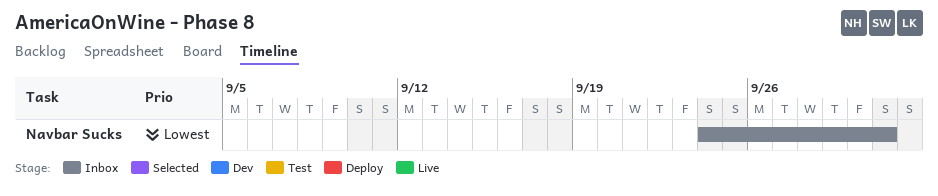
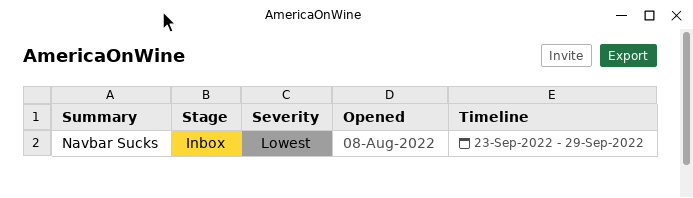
Navbar Sucks, start: Sep 24 -> Sep 23
Navbar Sucks, due: Oct 1 -> Sep 29

